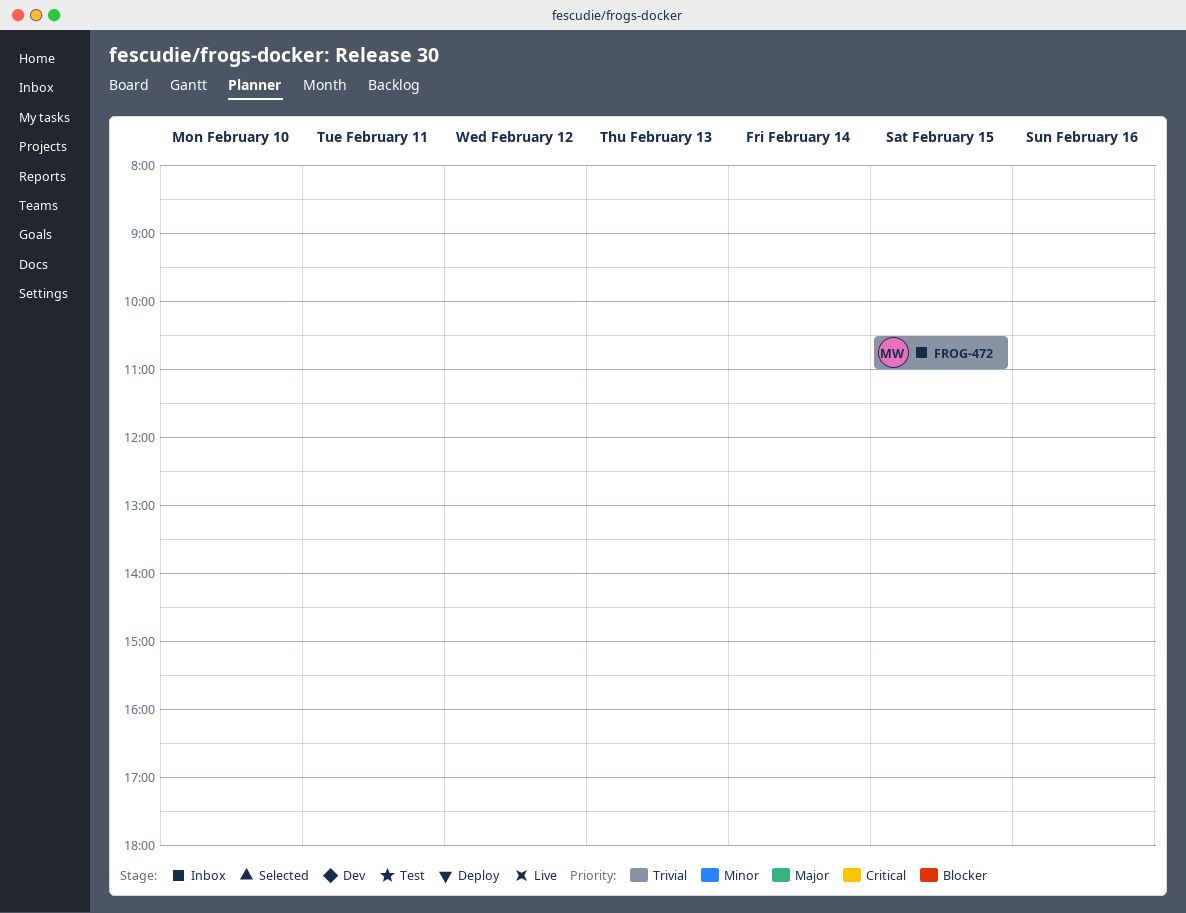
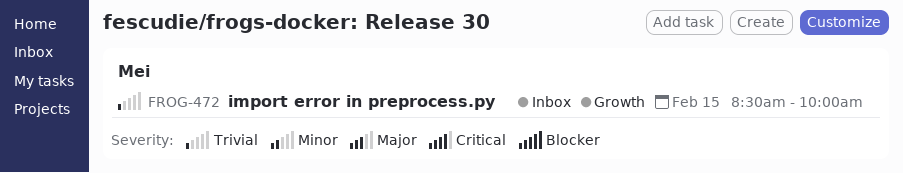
FROG-472, begins: 10:30 -> 08:30
FROG-472, ends: 11:00 -> 10:00

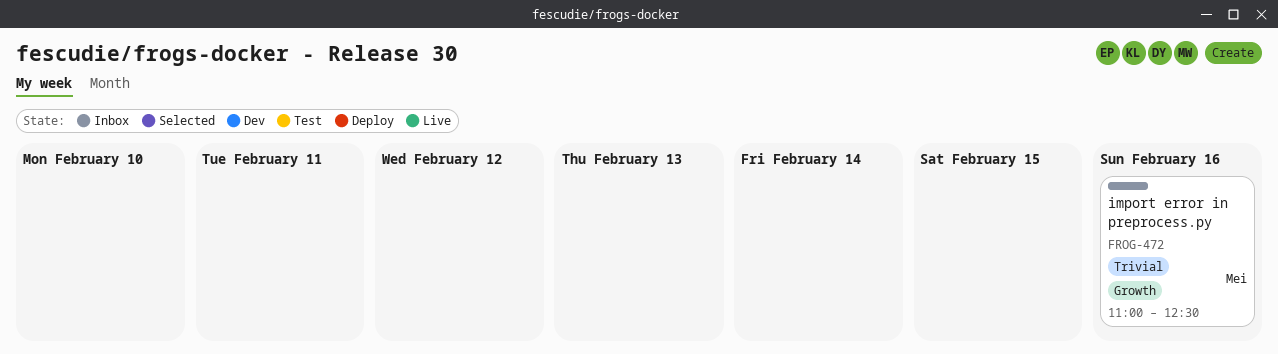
FROG-472, day: Feb 15 -> Feb 16
FROG-472, begins: 08:30 -> 11:00
FROG-472, ends: 10:00 -> 12:30

